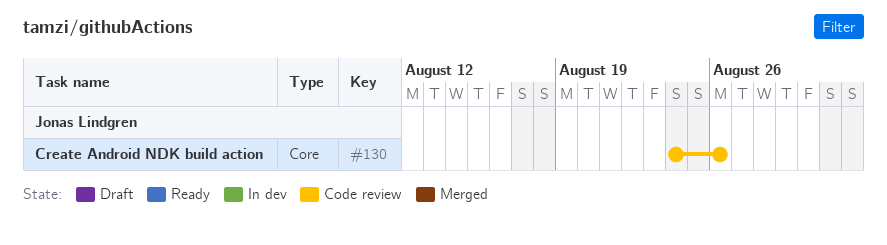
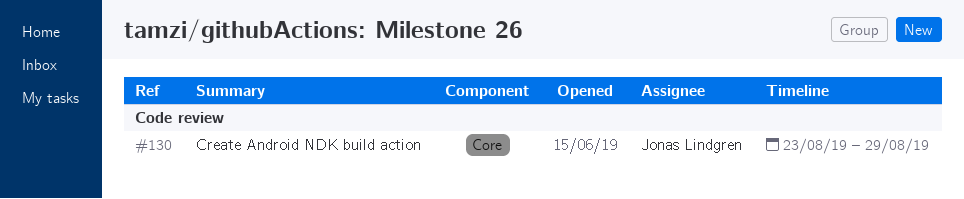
#130, start: Aug 24 -> Aug 23
#130, due: Aug 26 -> Aug 29

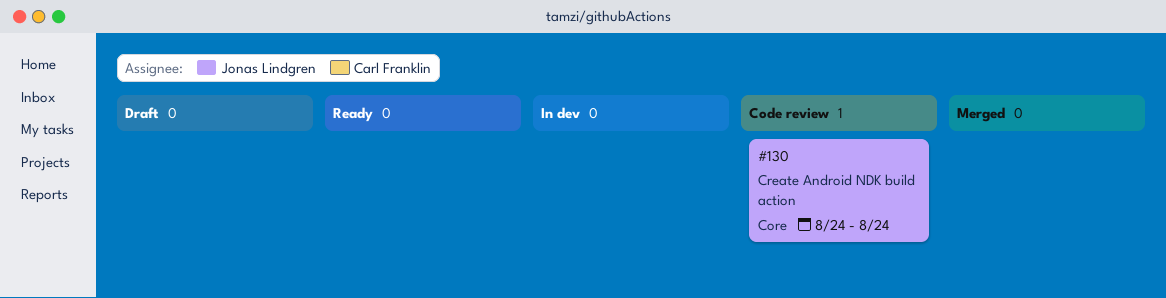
#130, start: Aug 23 -> Aug 24
#130, due: Aug 29 -> Aug 24

